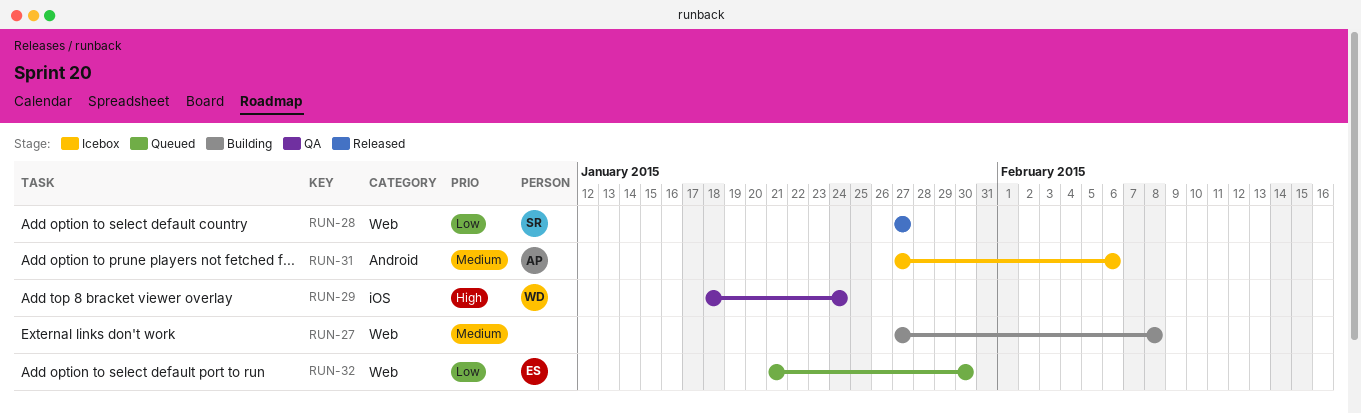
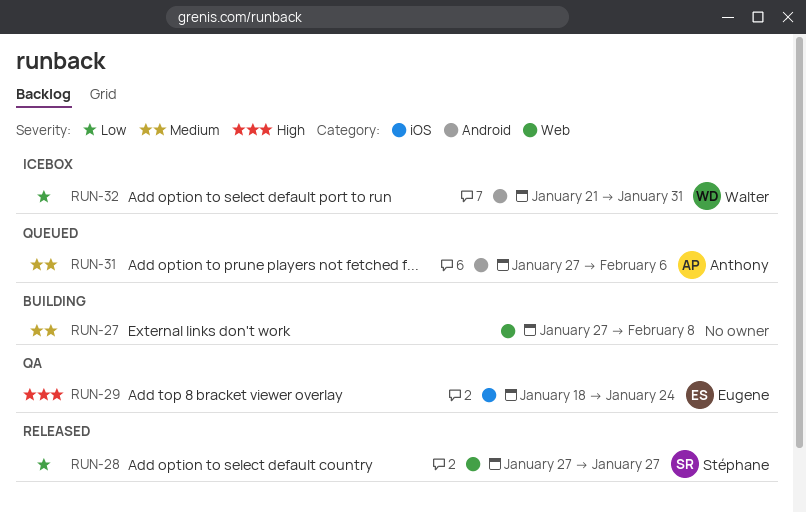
RUN-29, owner: Walter -> Eugene
RUN-31, status: Icebox -> Queued
RUN-32, status: Queued -> Icebox
RUN-32, owner: Eugene -> Walter
RUN-32, label: Web -> Android
RUN-32, due: Jan 30 -> Jan 31

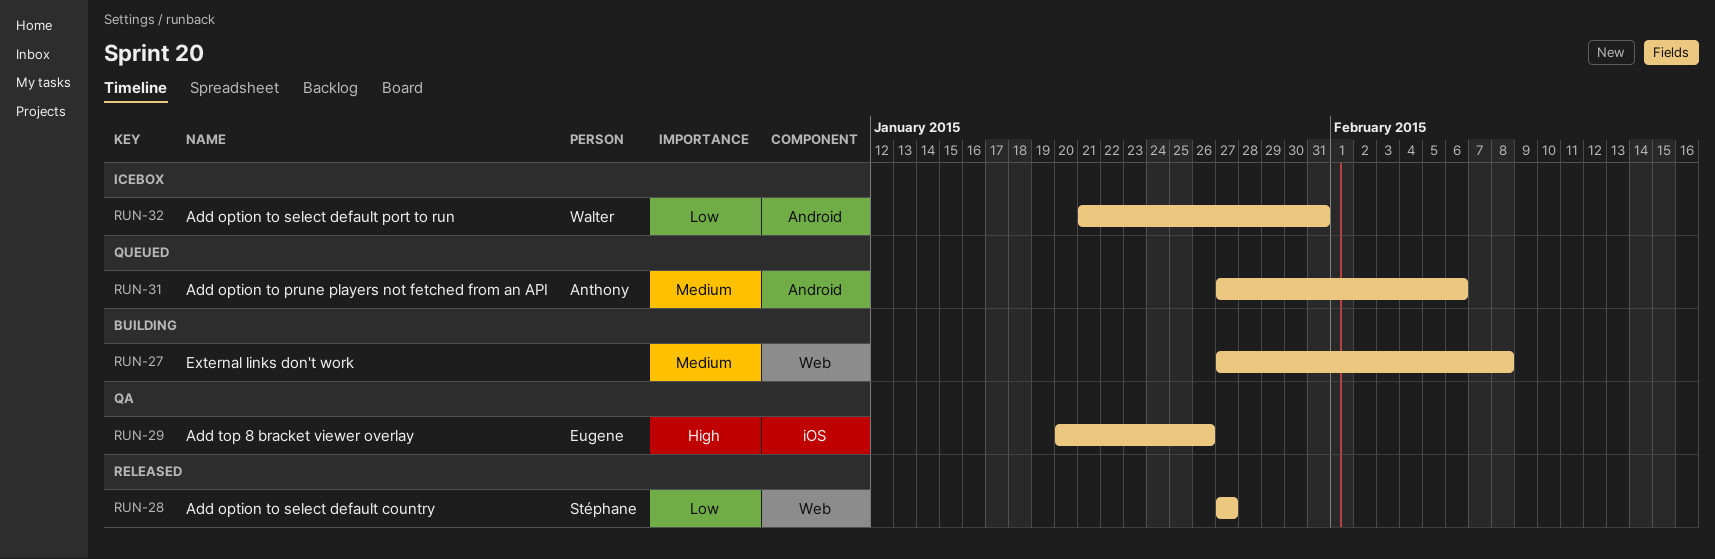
RUN-29, start: Jan 18 -> Jan 20
RUN-29, due: Jan 24 -> Jan 26

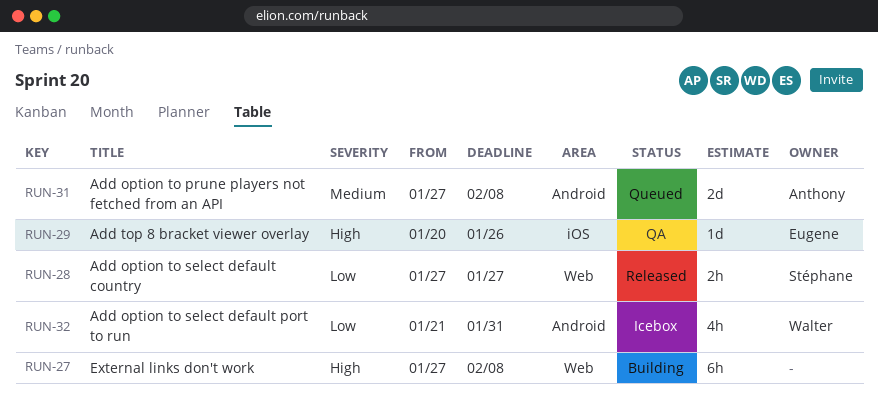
RUN-27, priority: Medium -> High
RUN-31, due: Feb 6 -> Feb 8

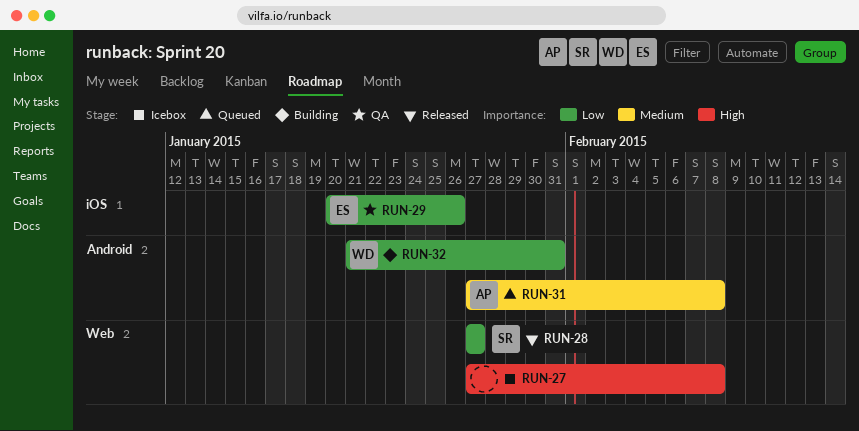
RUN-27, status: Building -> Icebox
RUN-29, priority: High -> Low
RUN-32, status: Icebox -> Building

